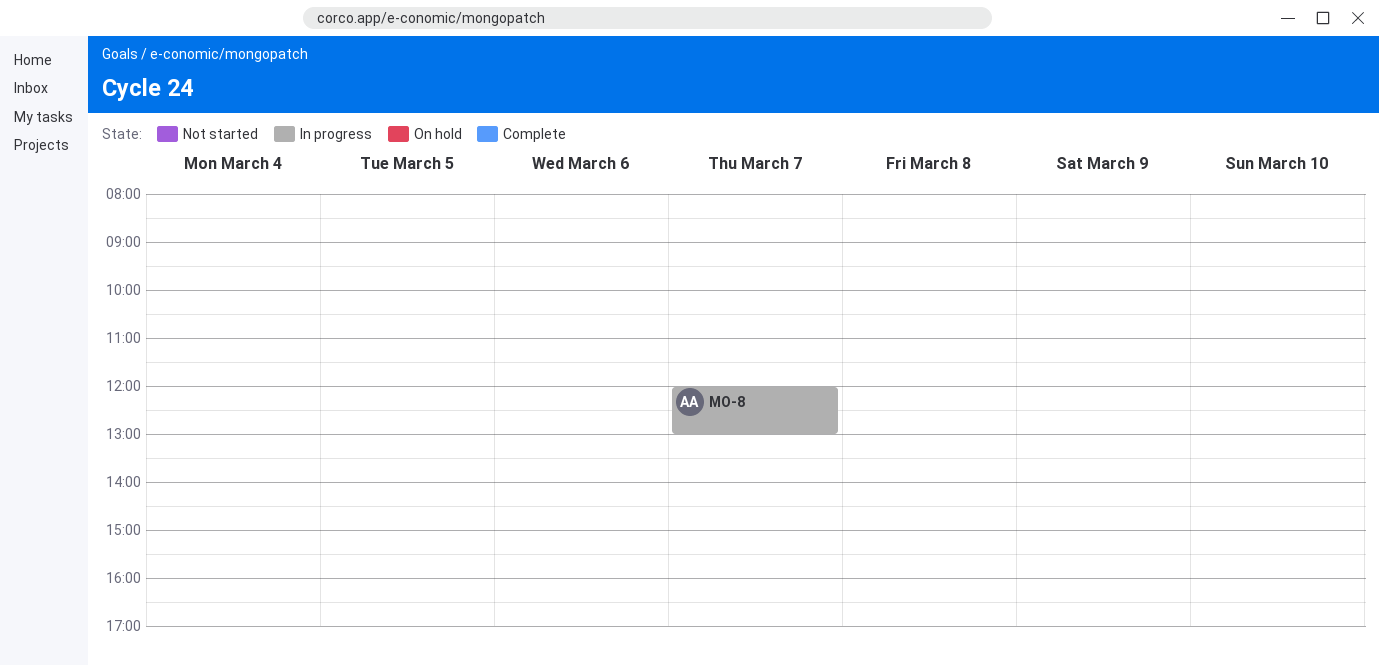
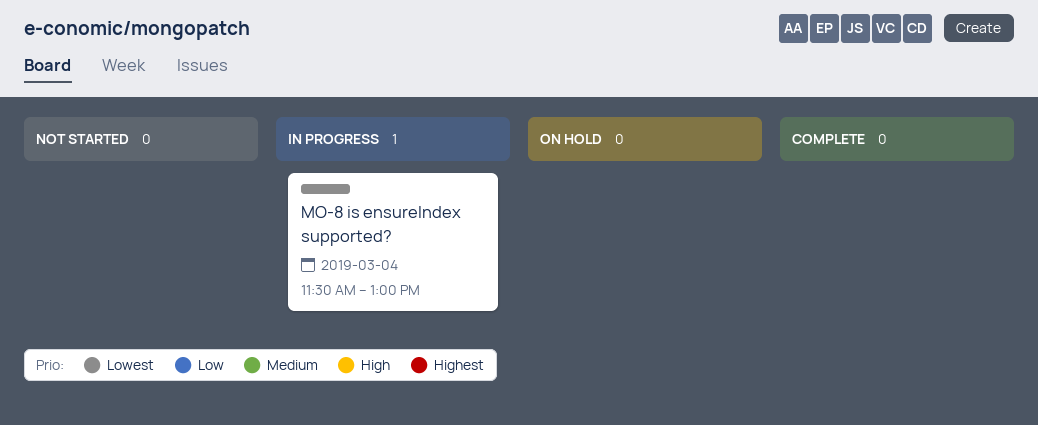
MO-8, day: Mar 7 -> Mar 4
MO-8, begins: 12:00 -> 11:30

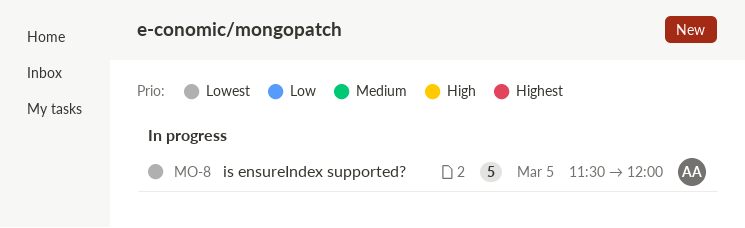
MO-8, day: Mar 4 -> Mar 5
MO-8, ends: 13:00 -> 12:00

